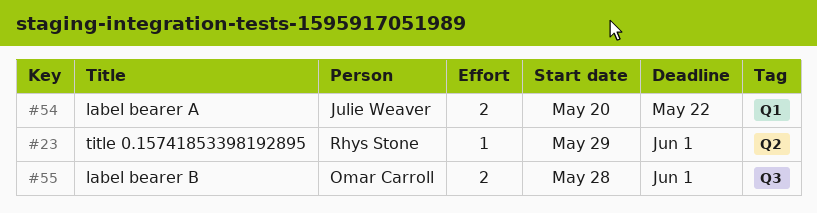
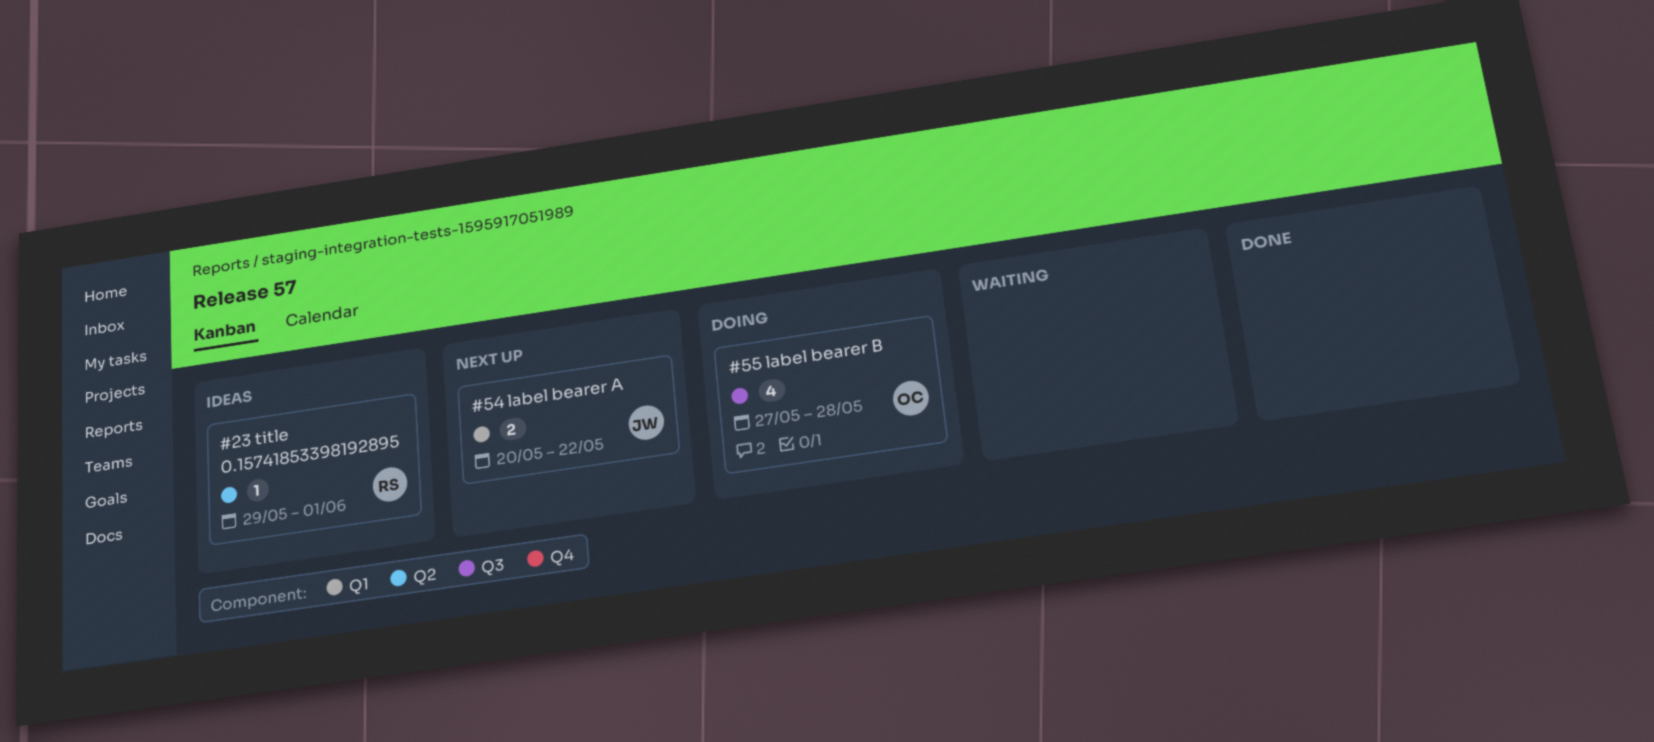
#55, estimate: 2 -> 4
#55, start: May 28 -> May 27
#55, due: Jun 1 -> May 28

